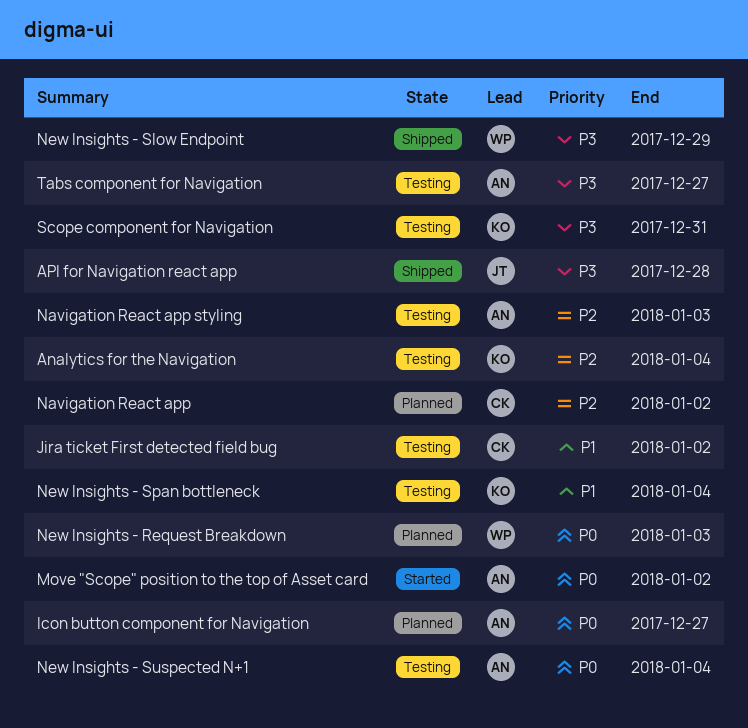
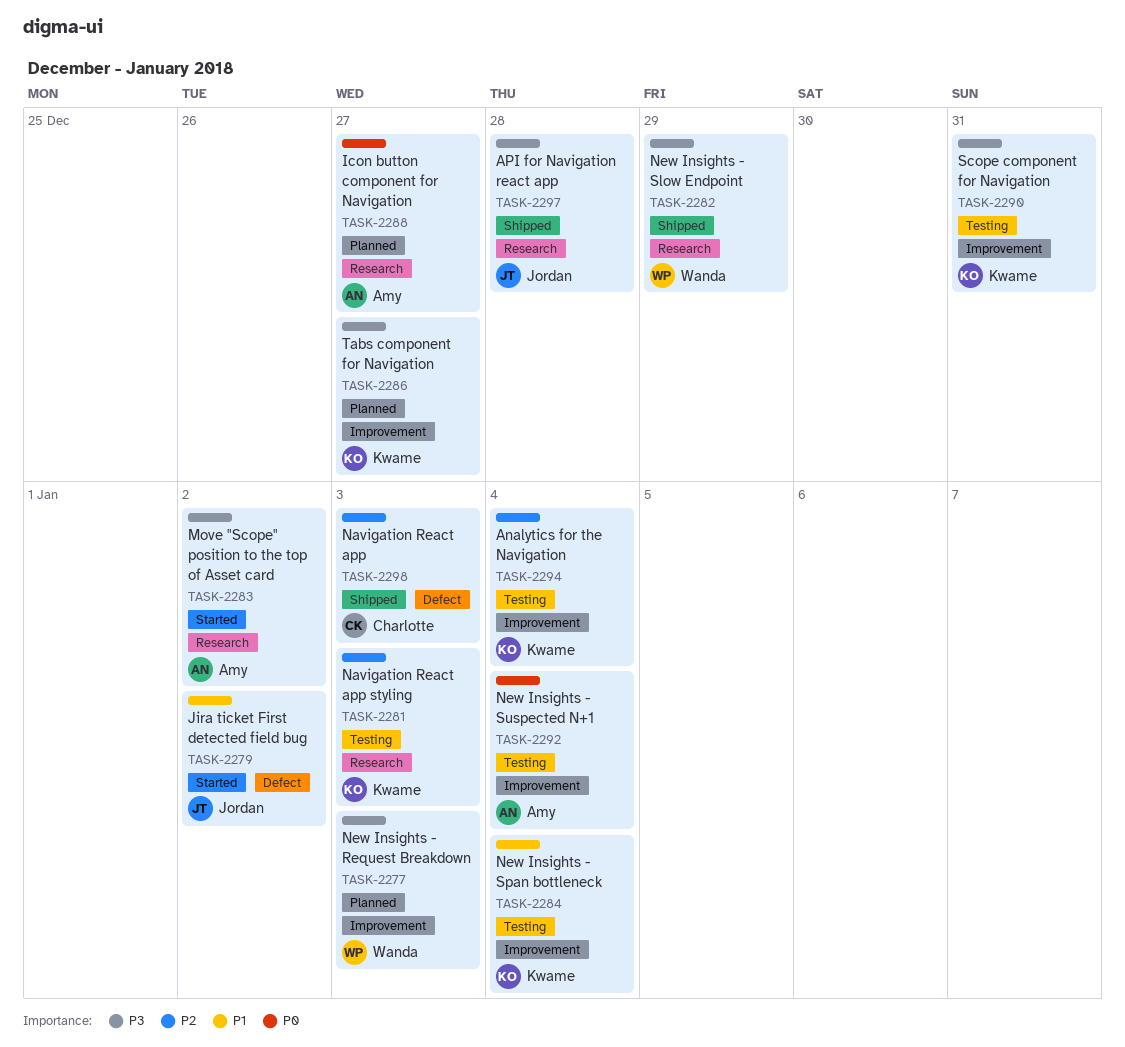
Jira ticket First detected field bug, status: Testing -> Started
Jira ticket First detected field bug, owner: Charlotte -> Jordan
Move "Scope" position to the top of Asset card, priority: P0 -> P3
Navigation React app, status: Planned -> Shipped
Navigation React app, due: Jan 2 -> Jan 3
Navigation React app styling, owner: Amy -> Kwame
New Insights - Request Breakdown, priority: P0 -> P3
Tabs component for Navigation, status: Testing -> Planned
Tabs component for Navigation, owner: Amy -> Kwame

